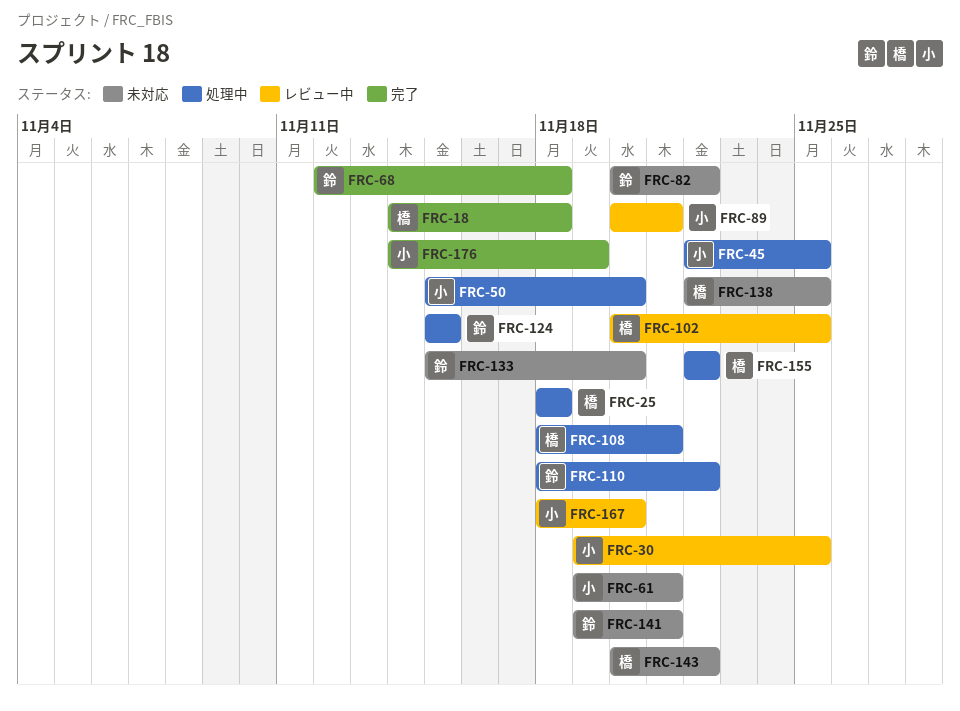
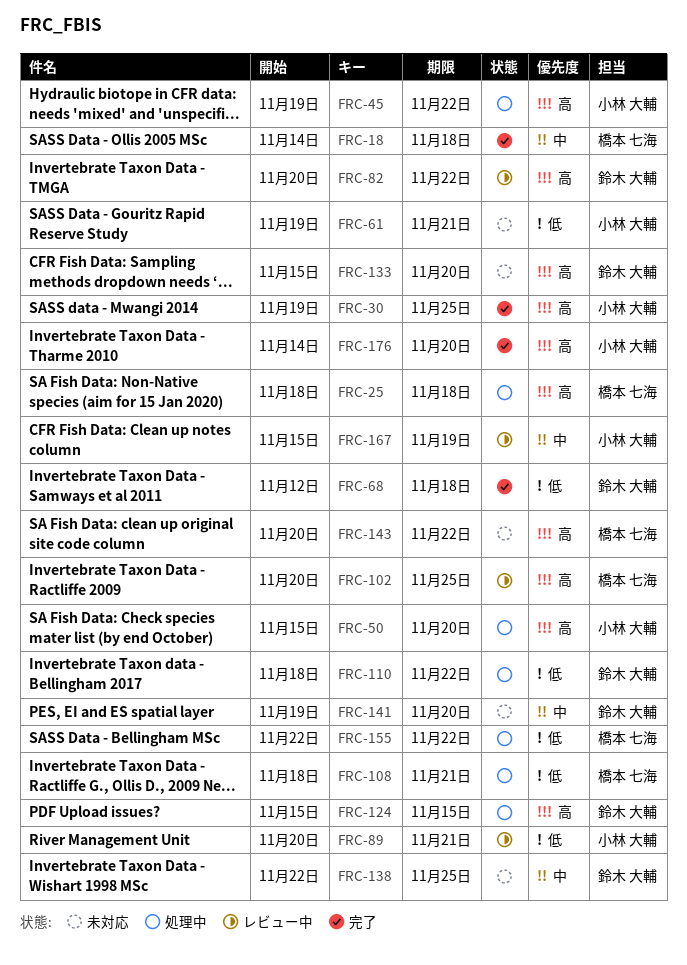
FRC-30, status: レビュー中 -> 完了
FRC-45, start: Nov 22 -> Nov 19
FRC-45, due: Nov 25 -> Nov 22
FRC-82, status: 未対応 -> レビュー中
FRC-138, owner: 橋本 七海 -> 鈴木 大輔
FRC-141, due: Nov 21 -> Nov 20
FRC-167, start: Nov 18 -> Nov 15
FRC-167, due: Nov 20 -> Nov 19
FRC-176, due: Nov 19 -> Nov 20

